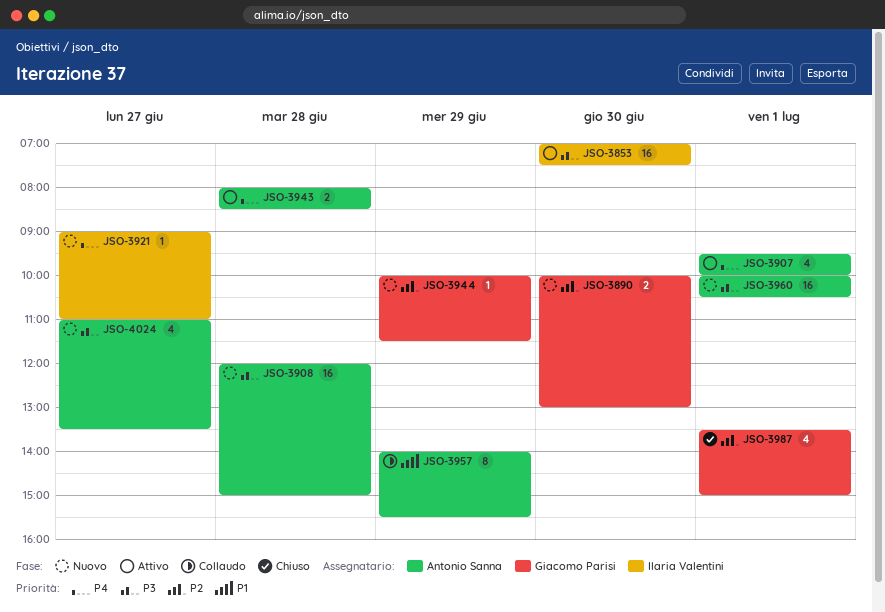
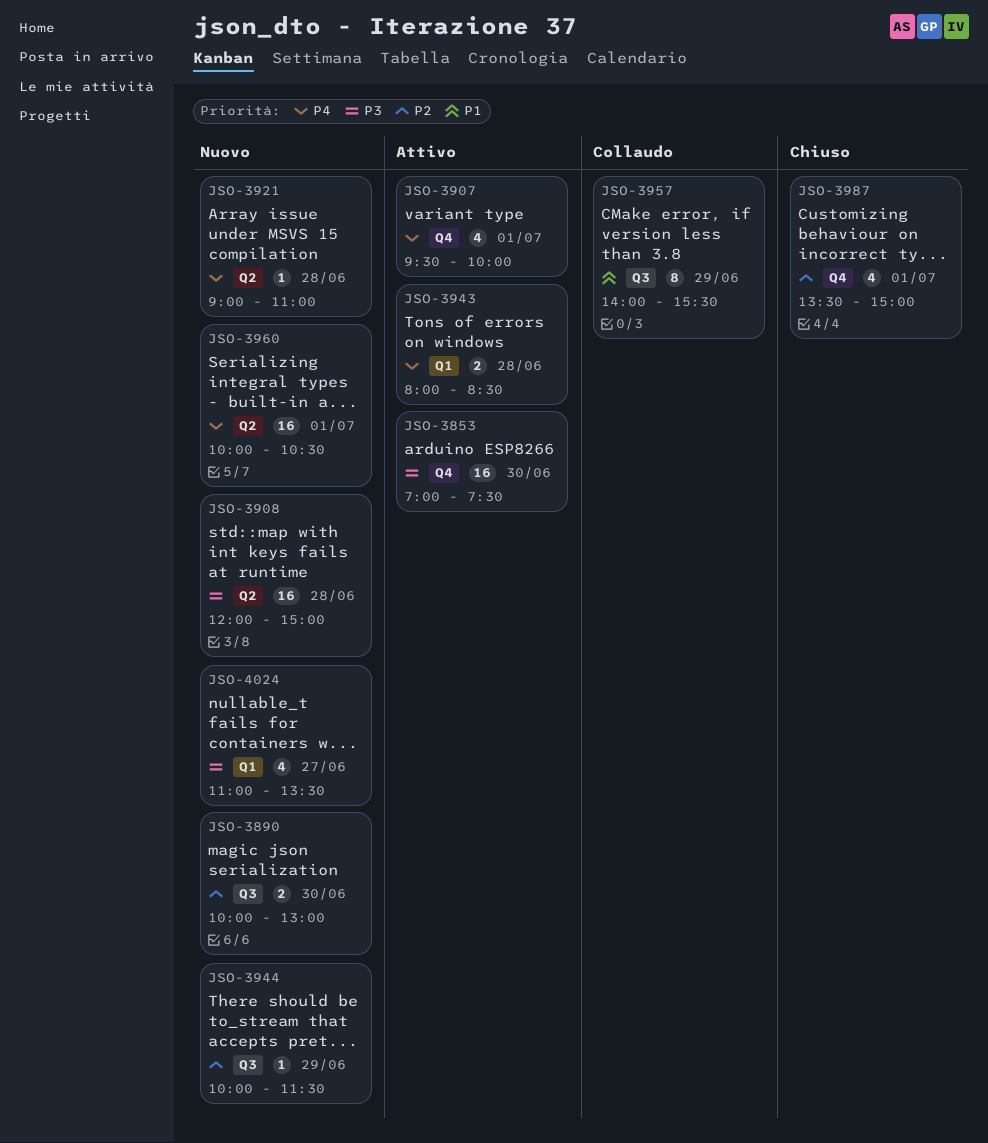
JSO-3921, day: Jun 27 -> Jun 28
JSO-3960, priority: P3 -> P4

